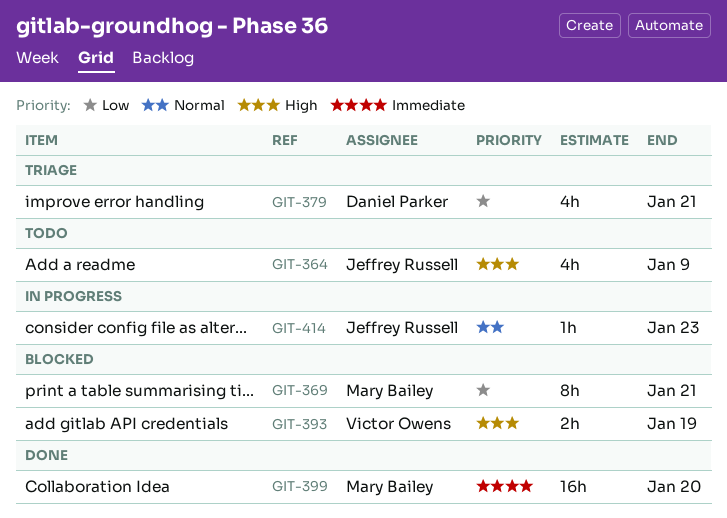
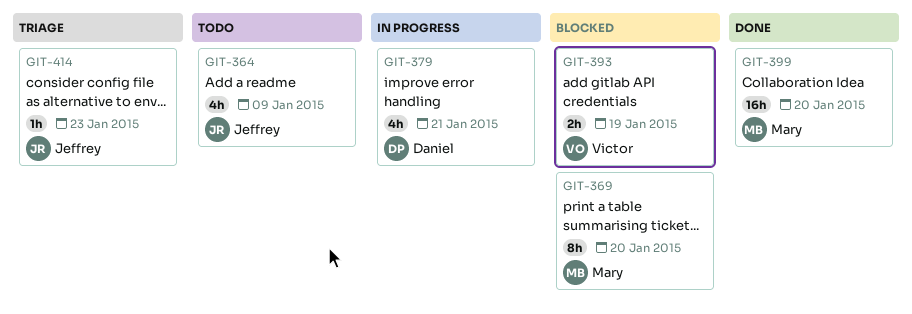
GIT-369, due: Jan 21 -> Jan 20
GIT-379, status: Triage -> In progress
GIT-414, status: In progress -> Triage

